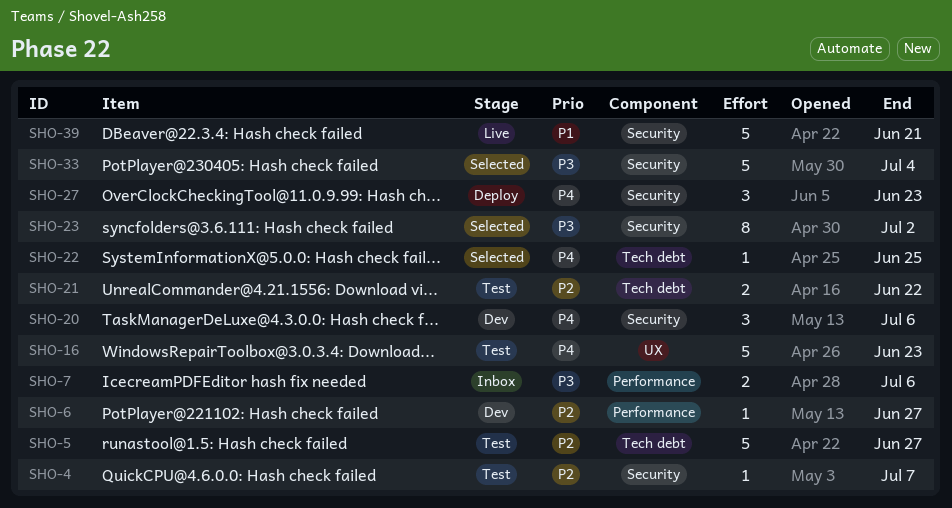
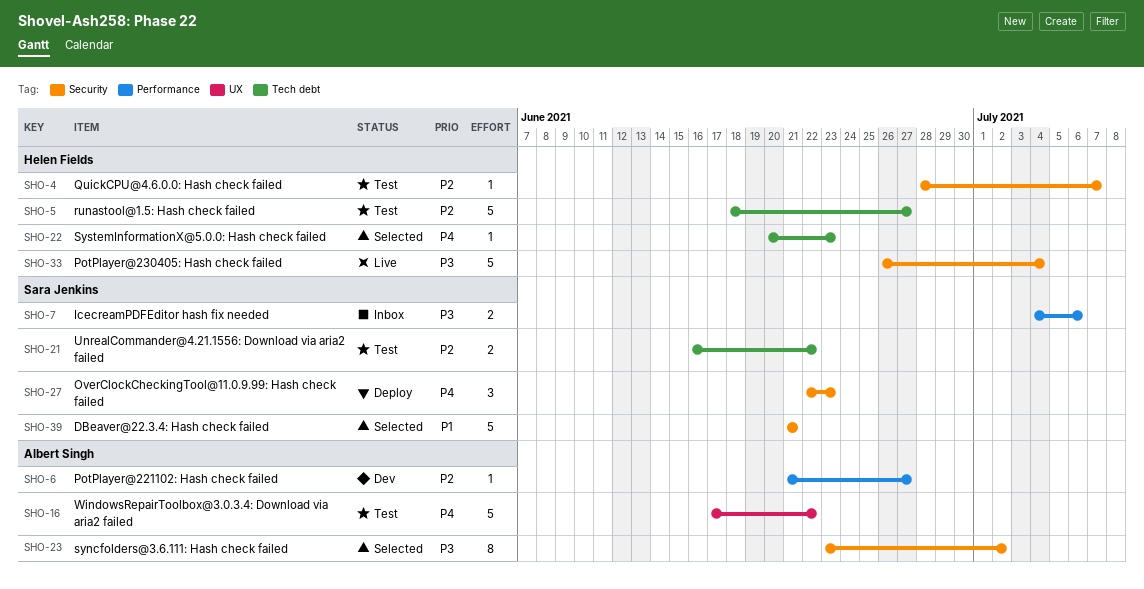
SHO-16, due: Jun 23 -> Jun 22
SHO-20: present -> none
SHO-22, due: Jun 25 -> Jun 23
SHO-33, status: Selected -> Live
SHO-39, status: Live -> Selected

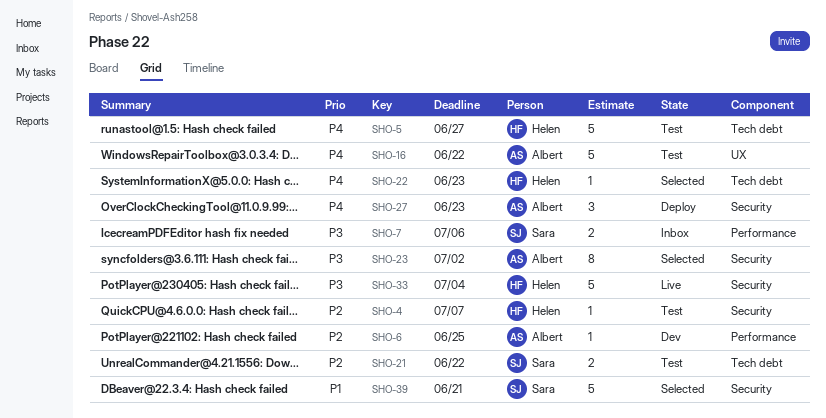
SHO-5, priority: P2 -> P4
SHO-6, due: Jun 27 -> Jun 25
SHO-27, owner: Sara Jenkins -> Albert Singh

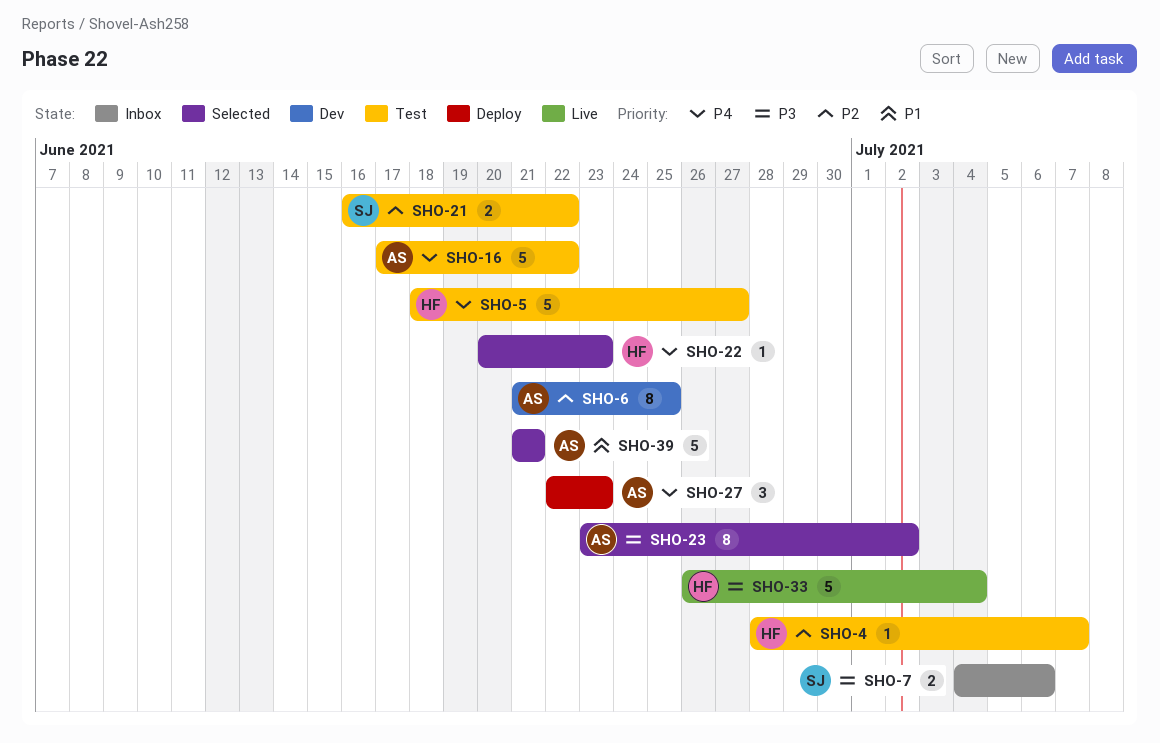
SHO-6, estimate: 1 -> 8
SHO-39, owner: Sara -> Albert

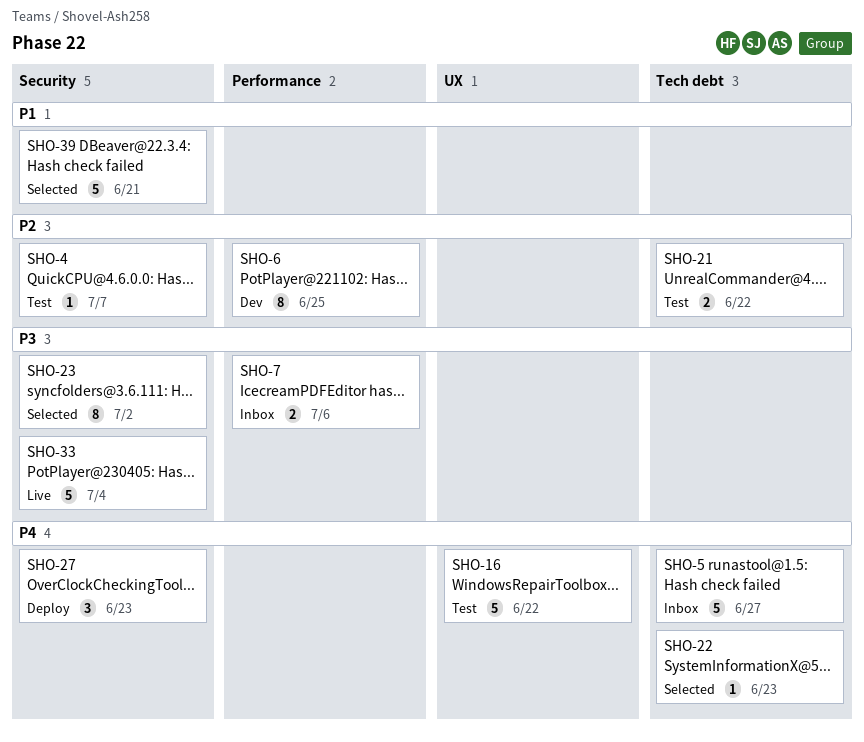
SHO-5, status: Test -> Inbox

